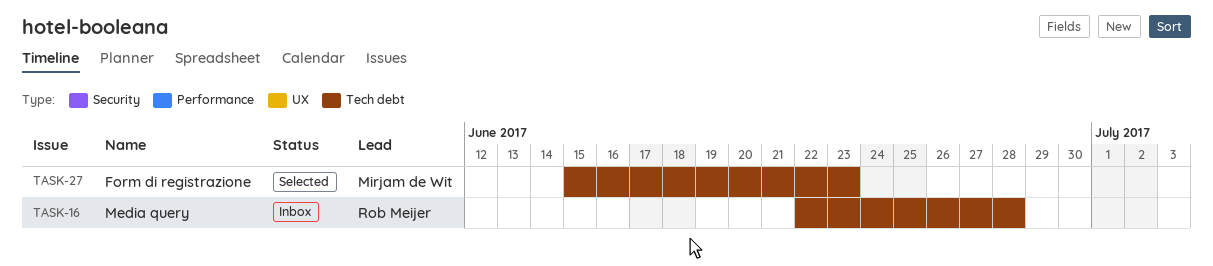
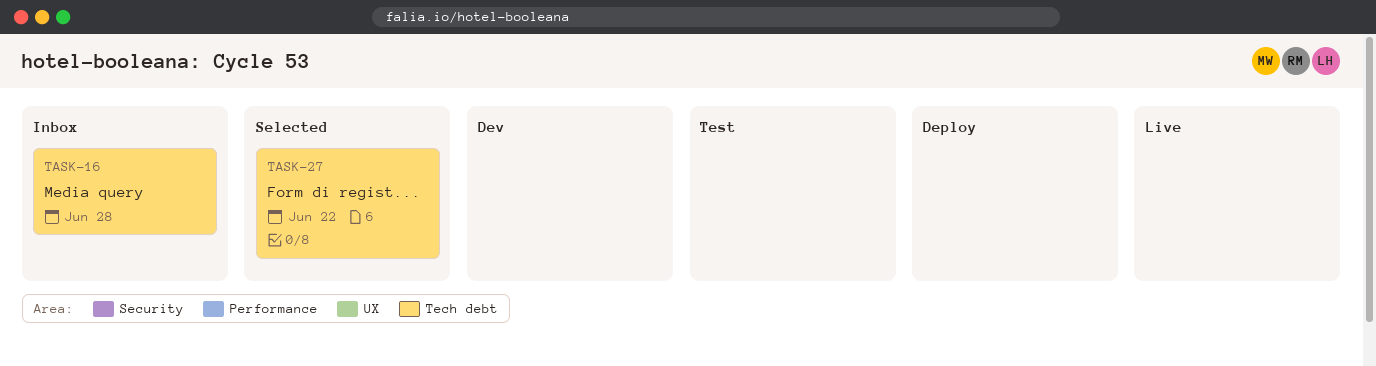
TASK-27, due: Jun 23 -> Jun 22

